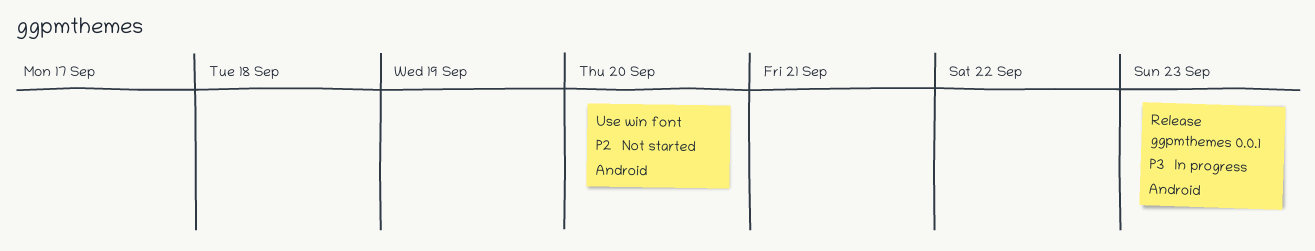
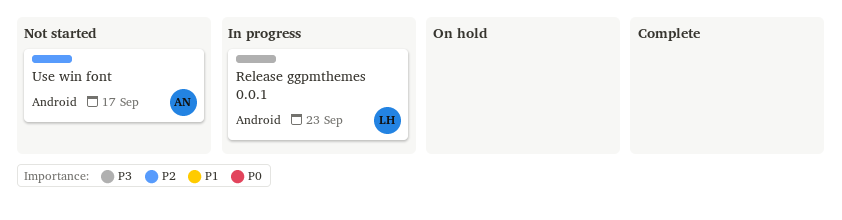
Use win font, due: Sep 20 -> Sep 17

